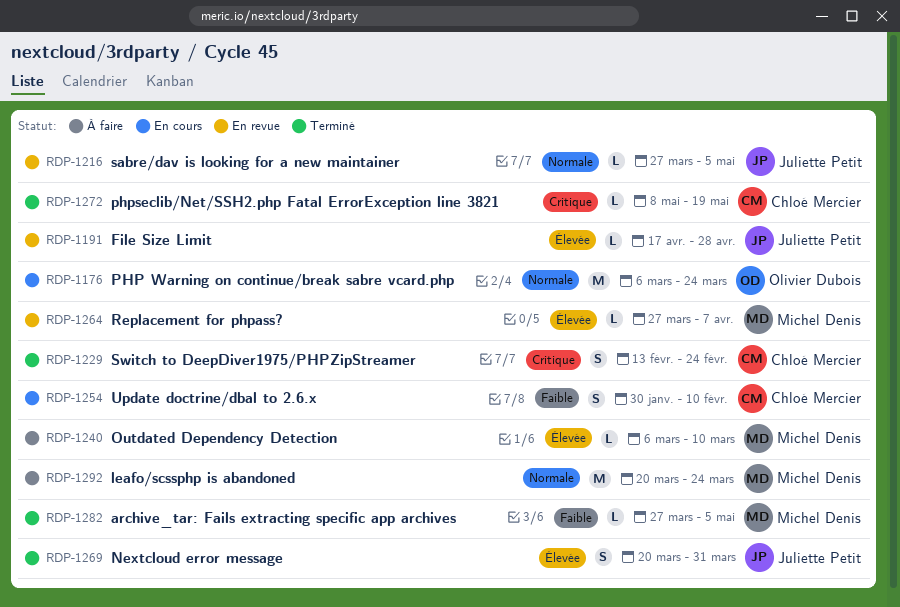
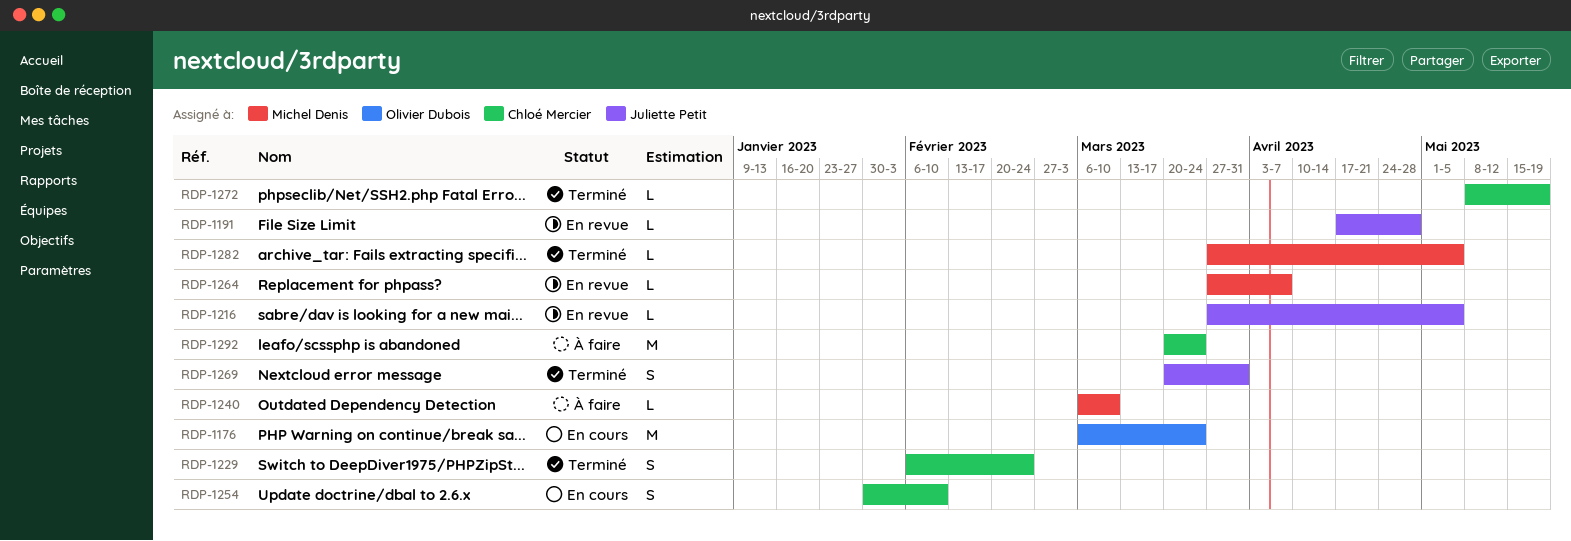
RDP-1229, start: Feb 13 -> Feb 6
RDP-1292, owner: Michel Denis -> Chloé Mercier

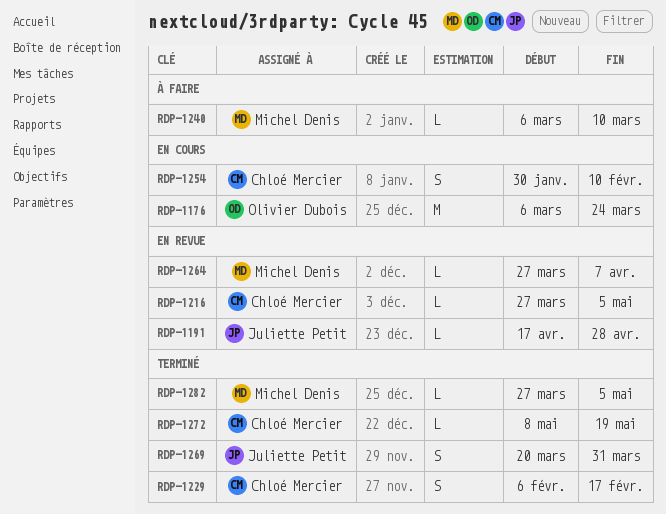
RDP-1216, owner: Juliette Petit -> Chloé Mercier
RDP-1229, due: Feb 24 -> Feb 17
RDP-1292: present -> none

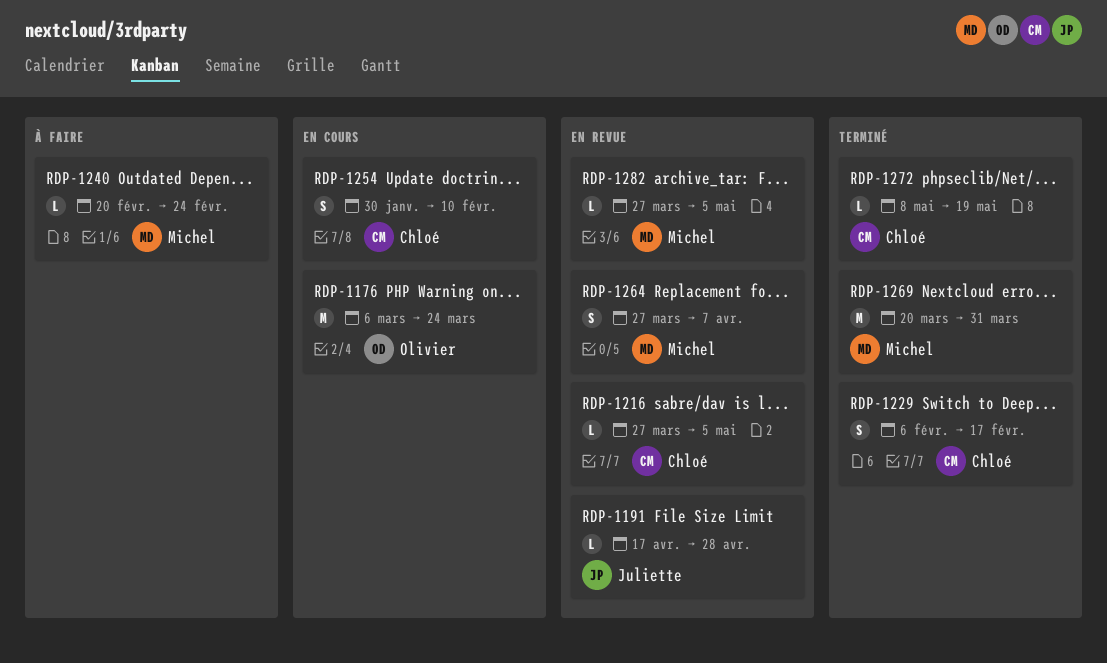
RDP-1240, start: Mar 6 -> Feb 20
RDP-1240, due: Mar 10 -> Feb 24
RDP-1264, estimate: L -> S
RDP-1269, owner: Juliette Petit -> Michel Denis
RDP-1269, estimate: S -> M
RDP-1282, status: Terminé -> En revue

